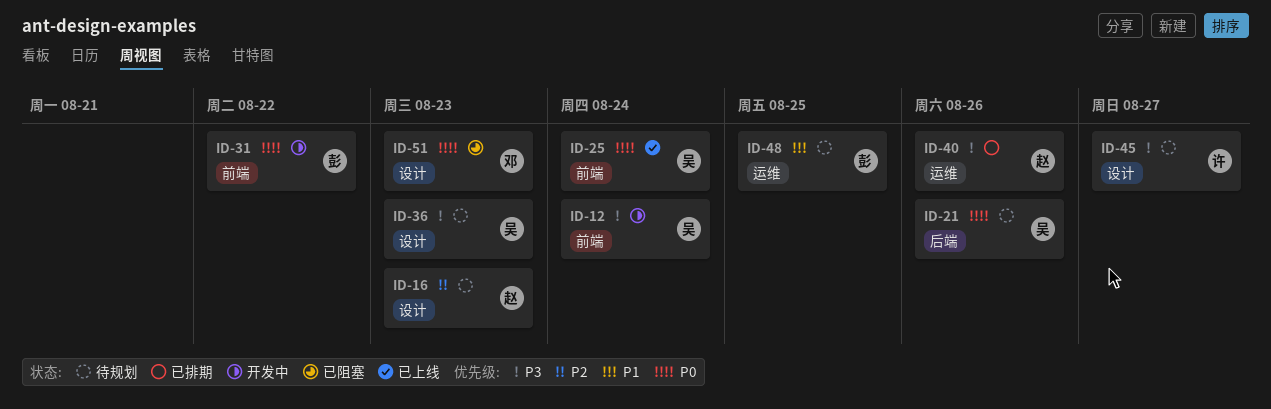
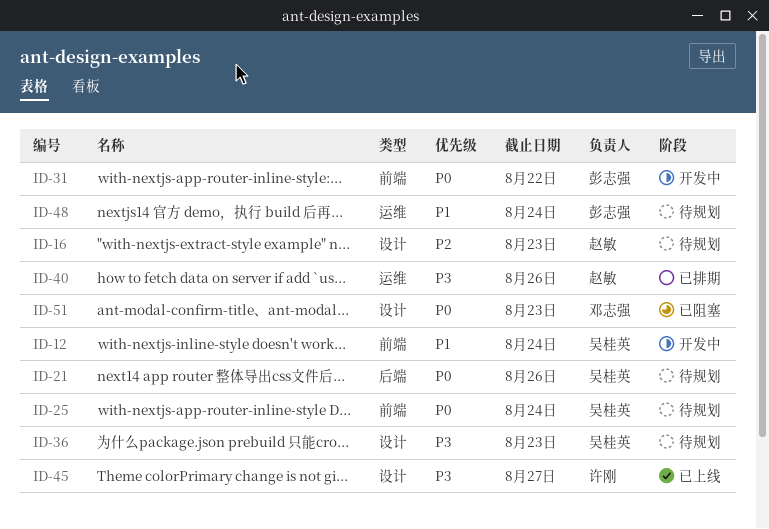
ID-12, priority: P3 -> P1
ID-25, status: 已上线 -> 待规划
ID-45, status: 待规划 -> 已上线
ID-48, due: Aug 25 -> Aug 24

